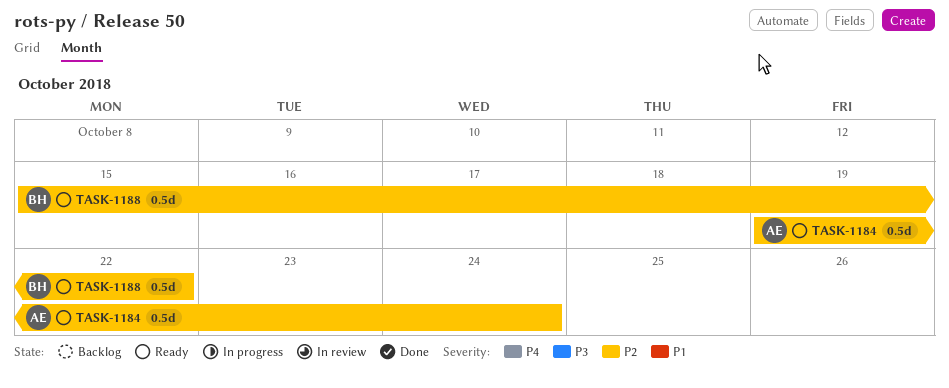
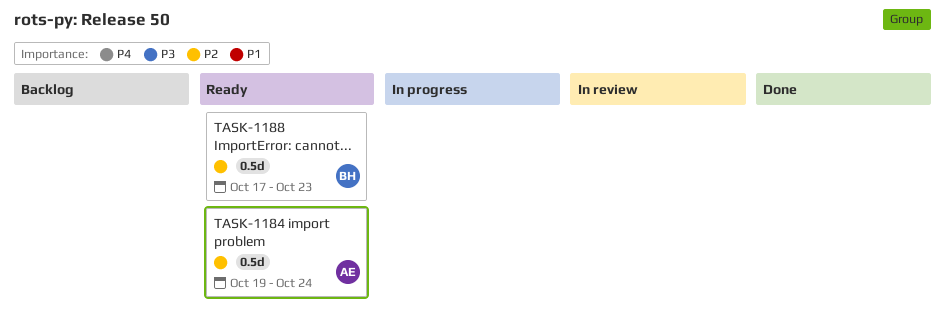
TASK-1188, start: Oct 15 -> Oct 17
TASK-1188, due: Oct 22 -> Oct 23

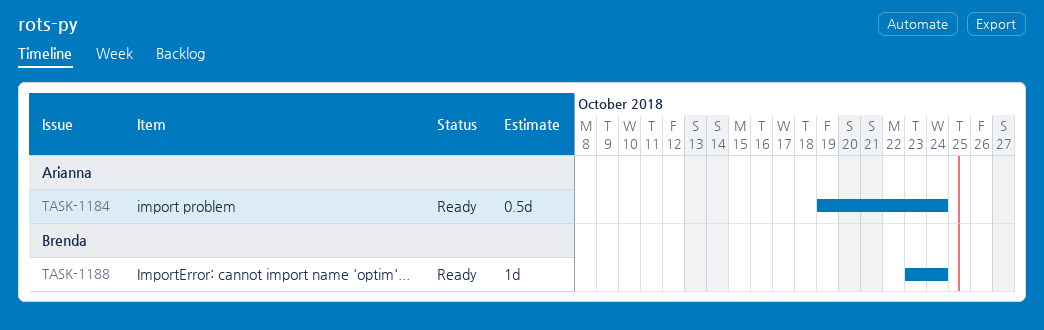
TASK-1188, estimate: 0.5d -> 1d
TASK-1188, start: Oct 17 -> Oct 23
TASK-1188, due: Oct 23 -> Oct 24

